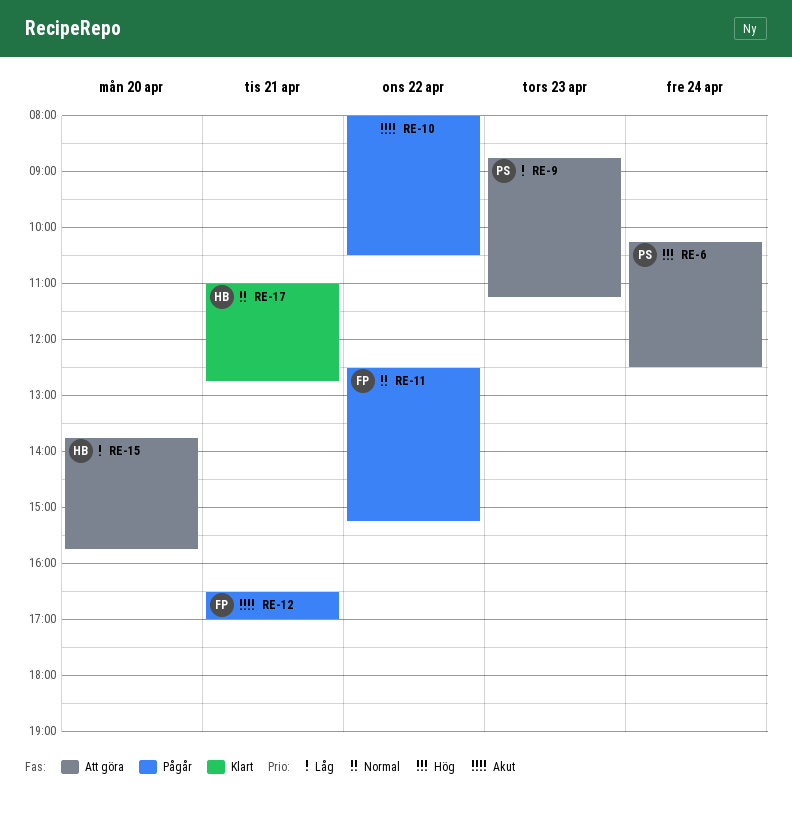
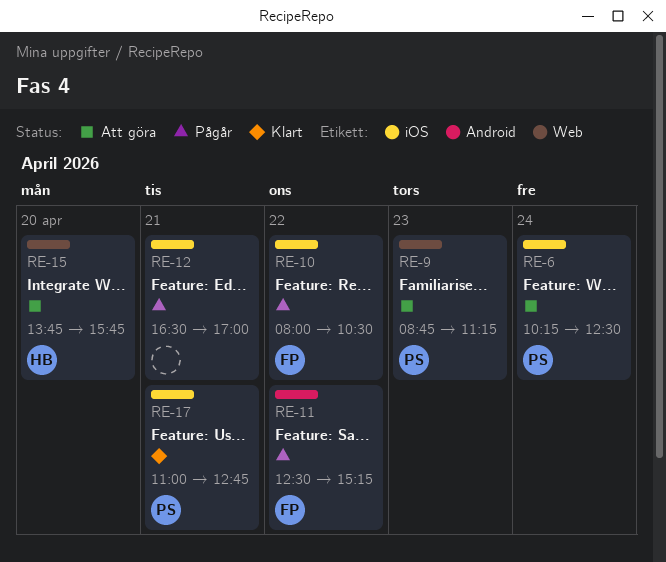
RE-10, owner: none -> FP
RE-12, owner: FP -> none
RE-17, owner: HB -> PS

